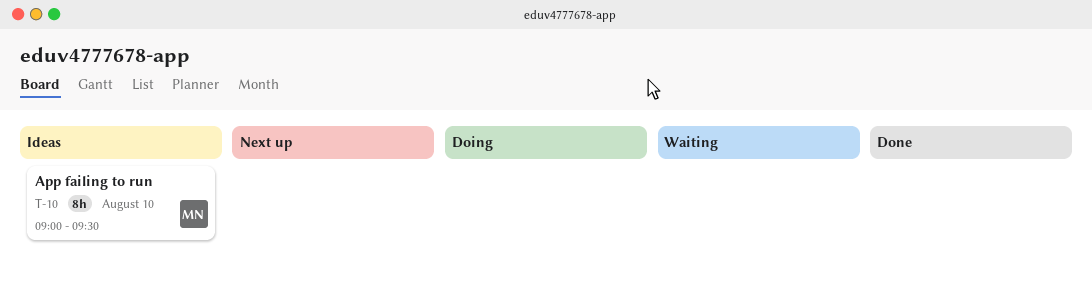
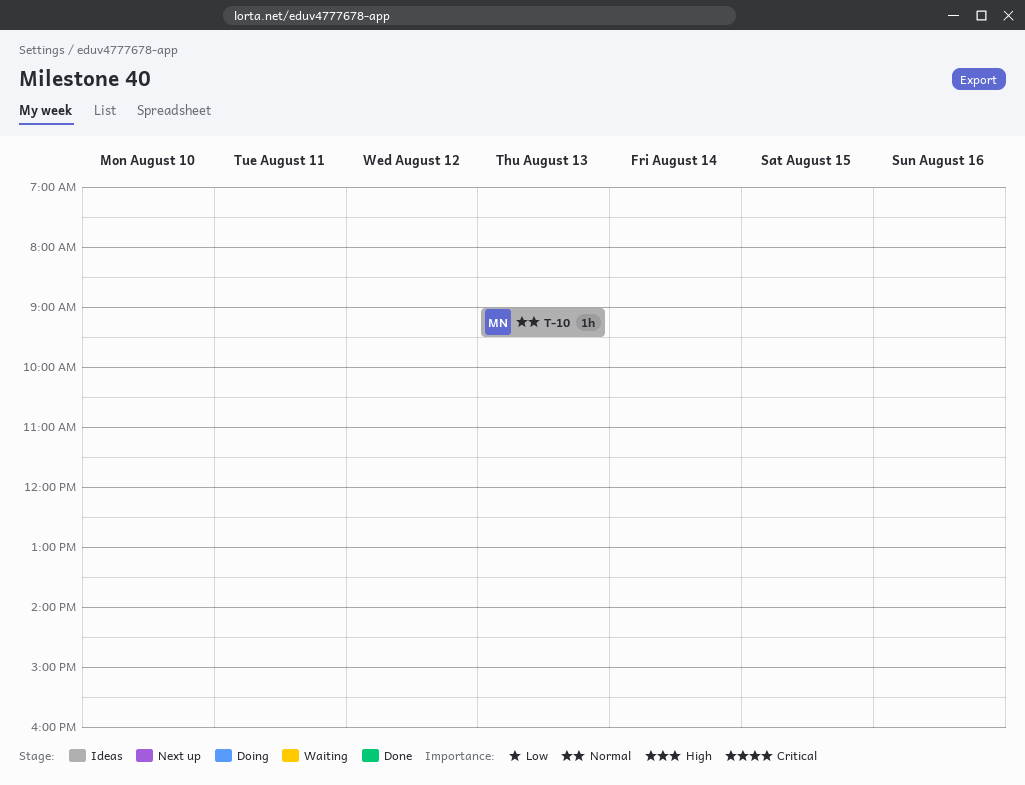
T-10, estimate: 8h -> 1h
T-10, day: Aug 10 -> Aug 13

